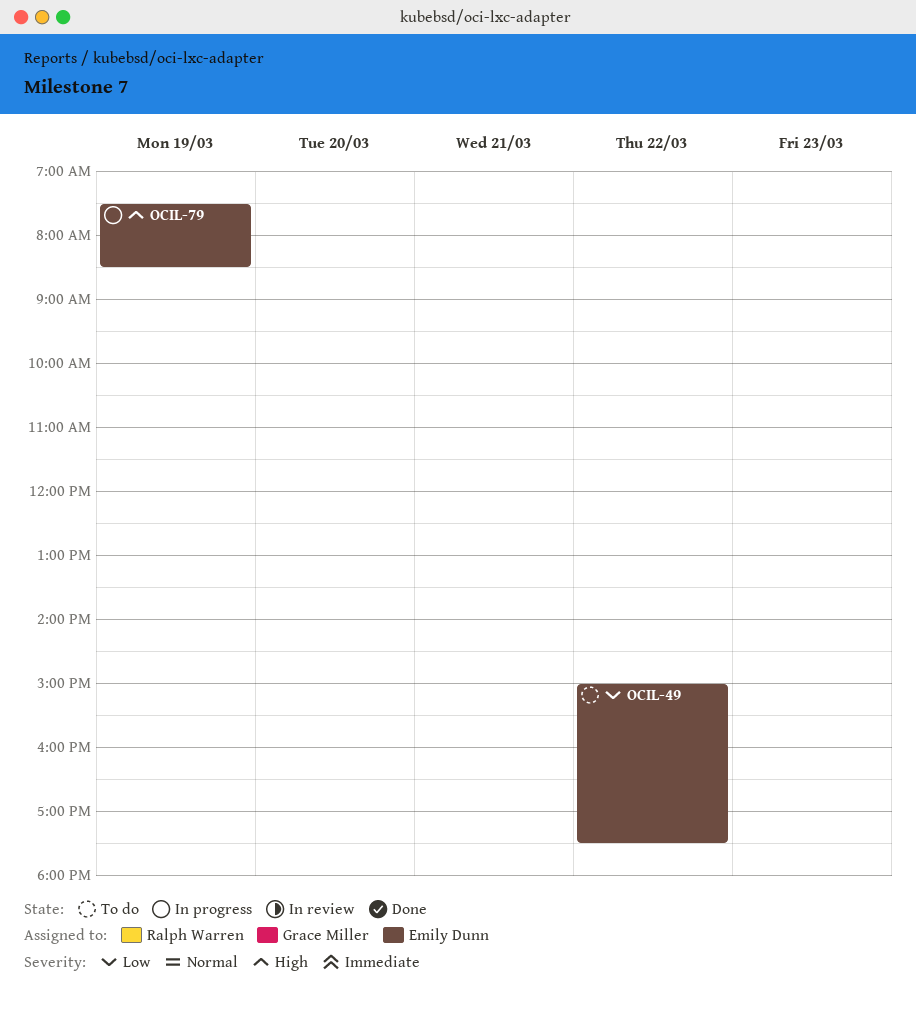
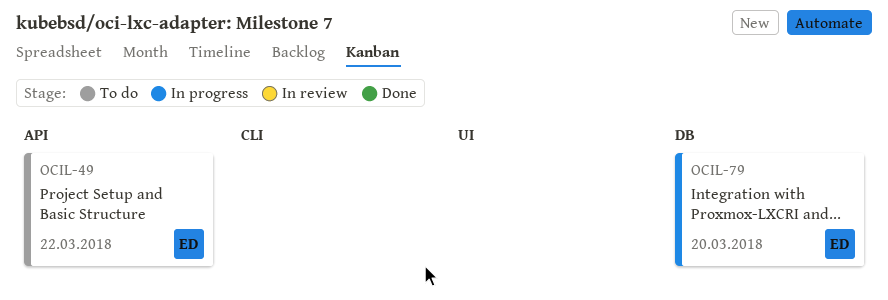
OCIL-79, day: Mar 19 -> Mar 20

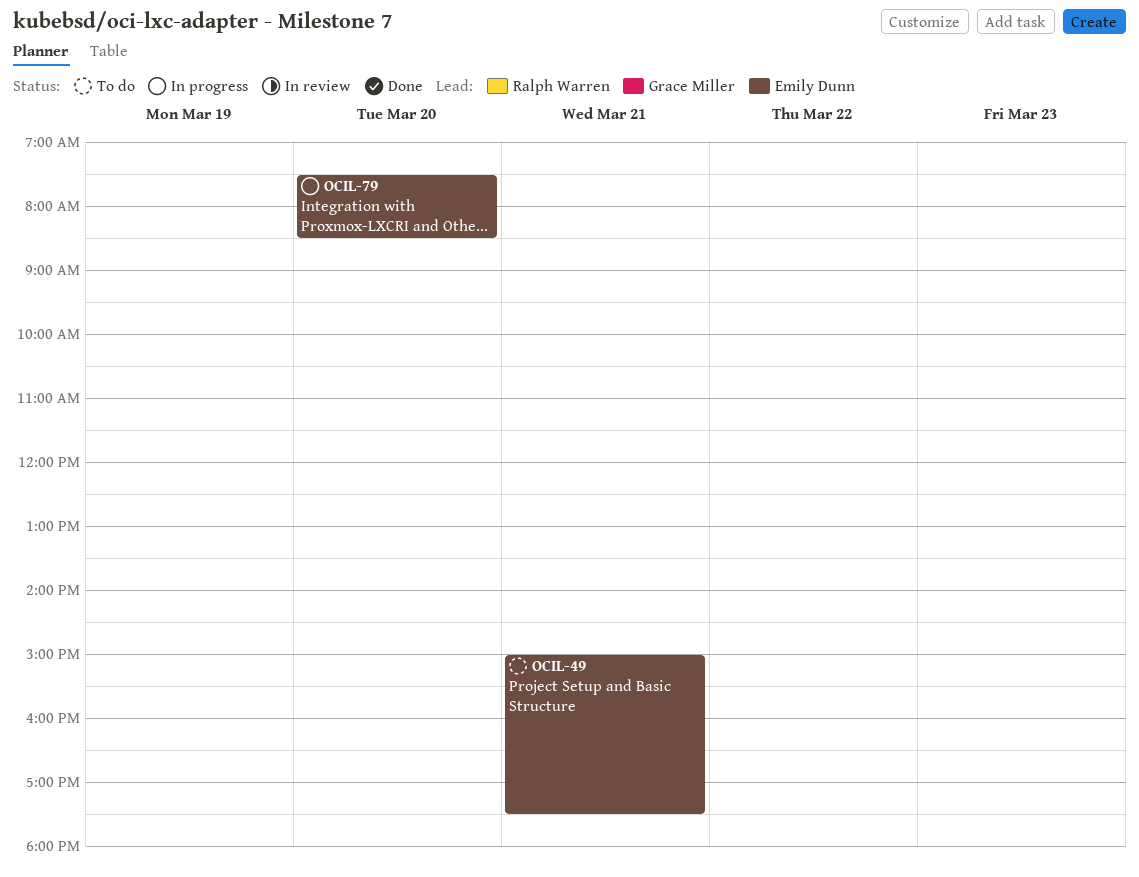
OCIL-49, day: Mar 22 -> Mar 21

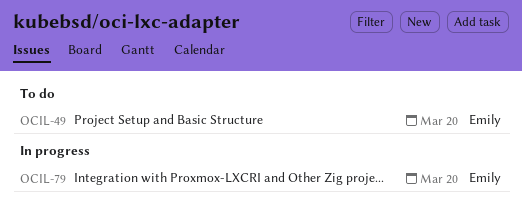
OCIL-49, day: Mar 21 -> Mar 20

